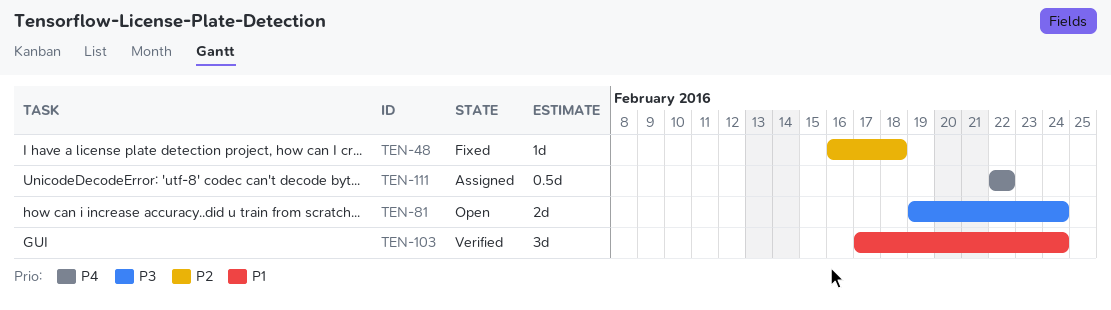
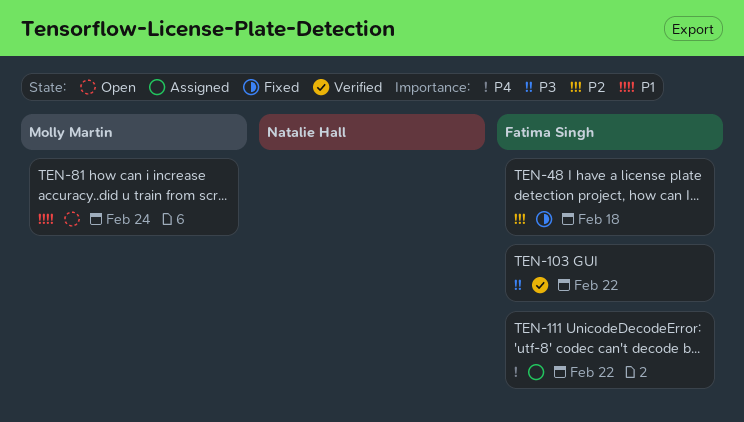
TEN-81, priority: P3 -> P1
TEN-103, priority: P1 -> P3
TEN-103, due: Feb 24 -> Feb 22

